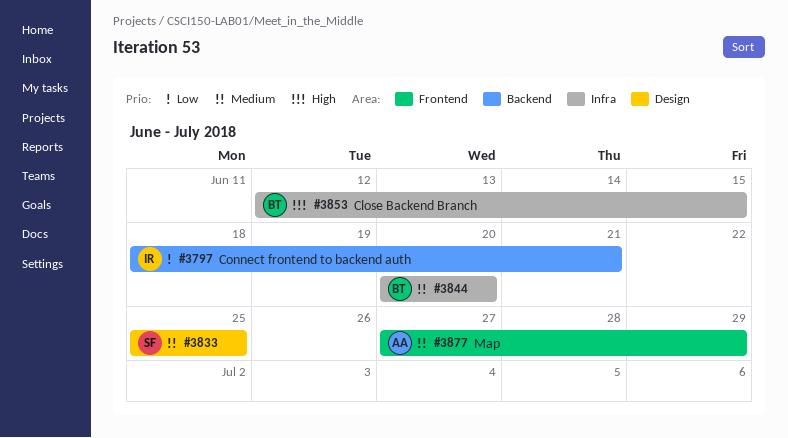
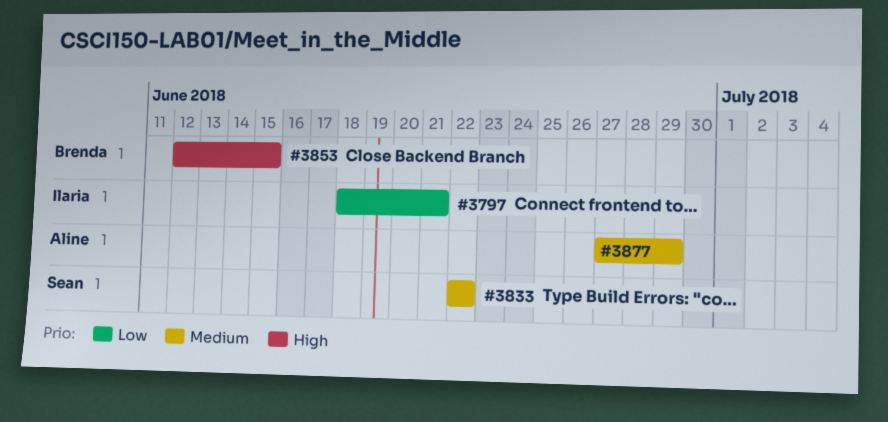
#3833, start: Jun 25 -> Jun 22
#3833, due: Jun 25 -> Jun 22
#3844: present -> none

